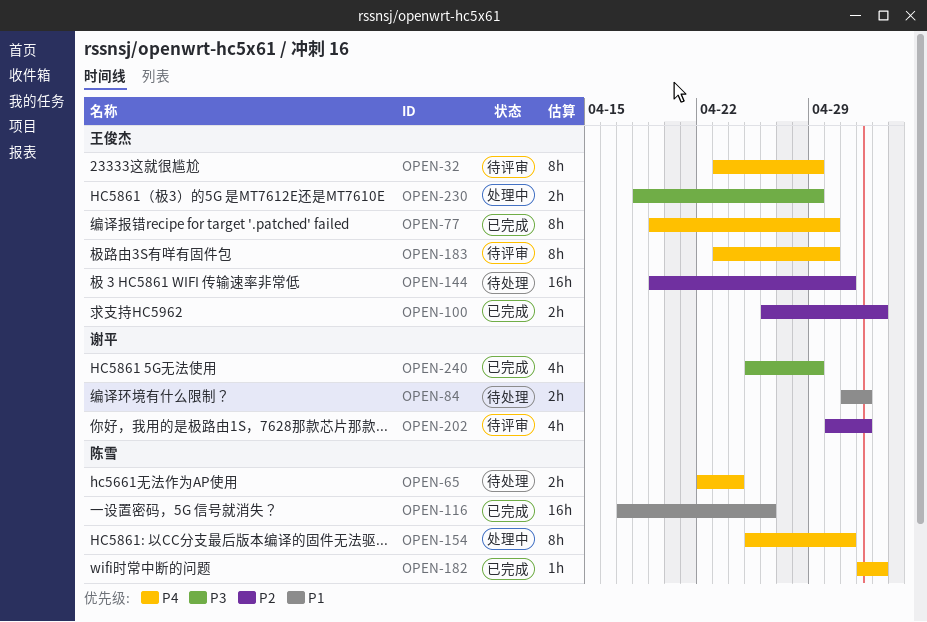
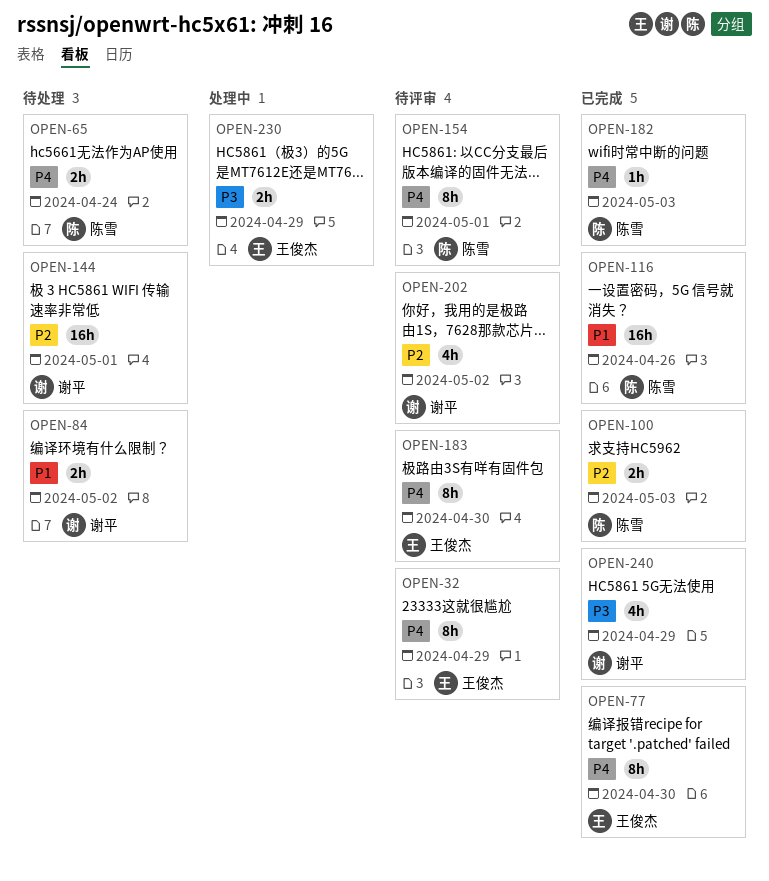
OPEN-100, owner: 王俊杰 -> 陈雪
OPEN-144, owner: 王俊杰 -> 谢平
OPEN-154, status: 处理中 -> 待评审

